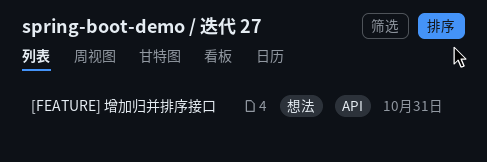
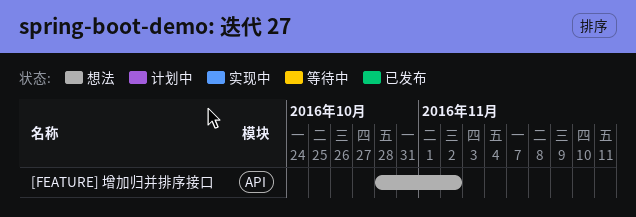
[FEATURE] 增加归并排序接口, due: Oct 31 -> Nov 2

